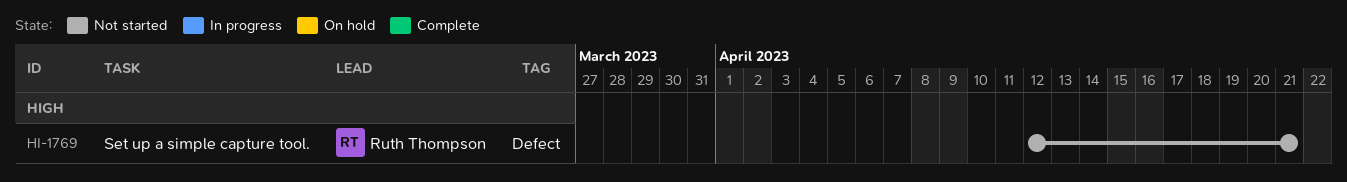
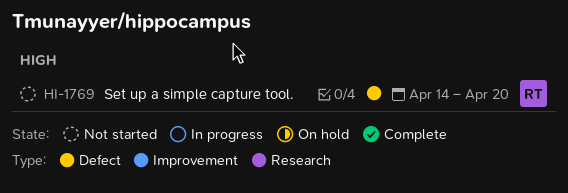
HI-1769, start: Apr 12 -> Apr 14
HI-1769, due: Apr 21 -> Apr 20

